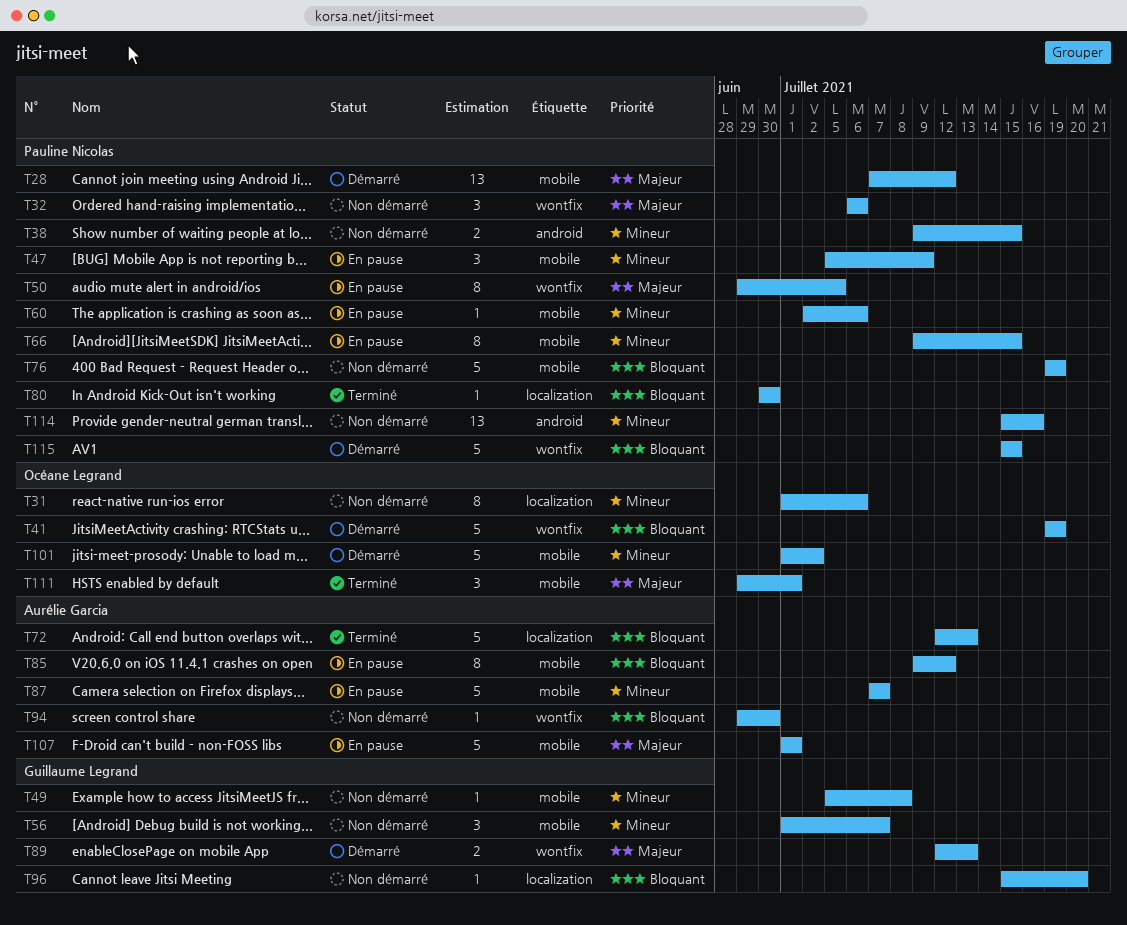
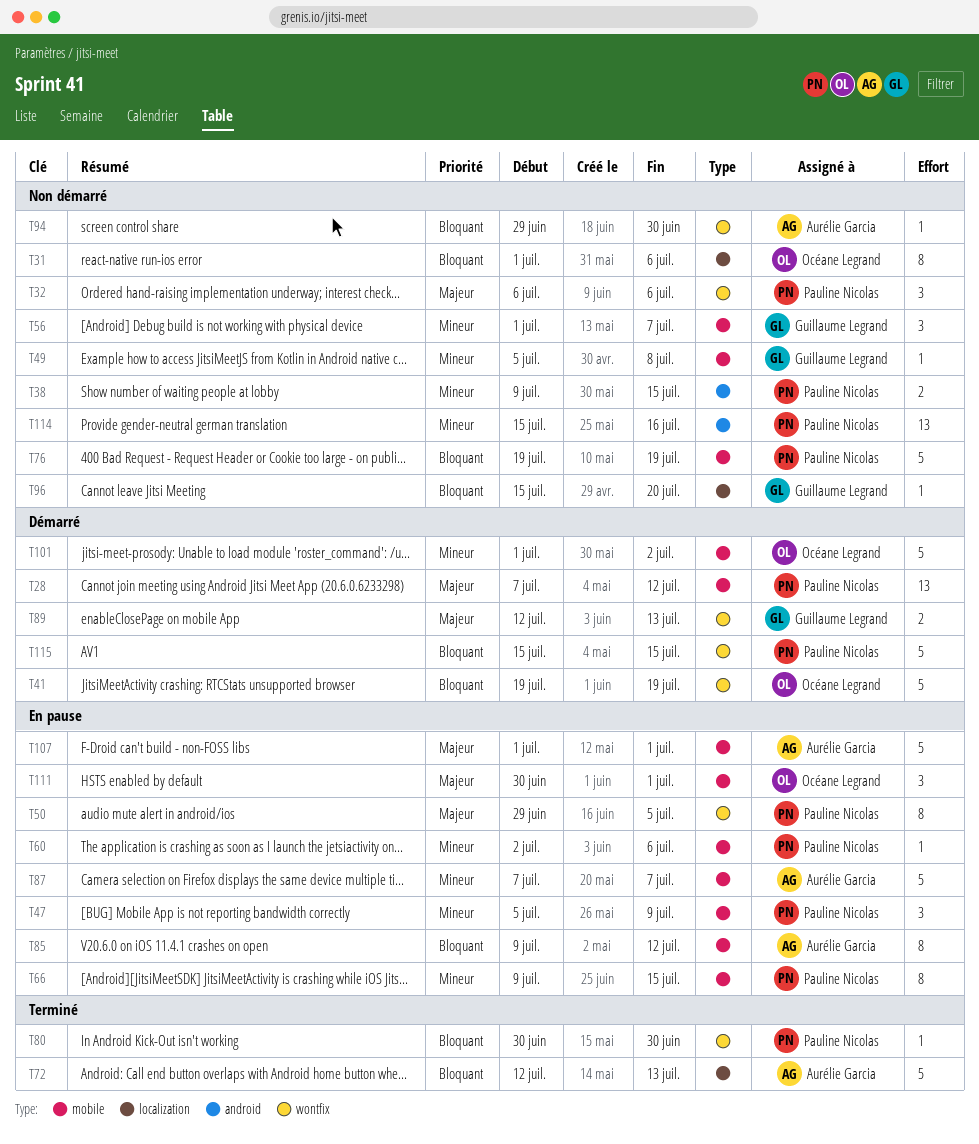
T31, priority: Mineur -> Bloquant
T80, label: localization -> wontfix
T111, status: Terminé -> En pause
T111, start: Jun 29 -> Jun 30

